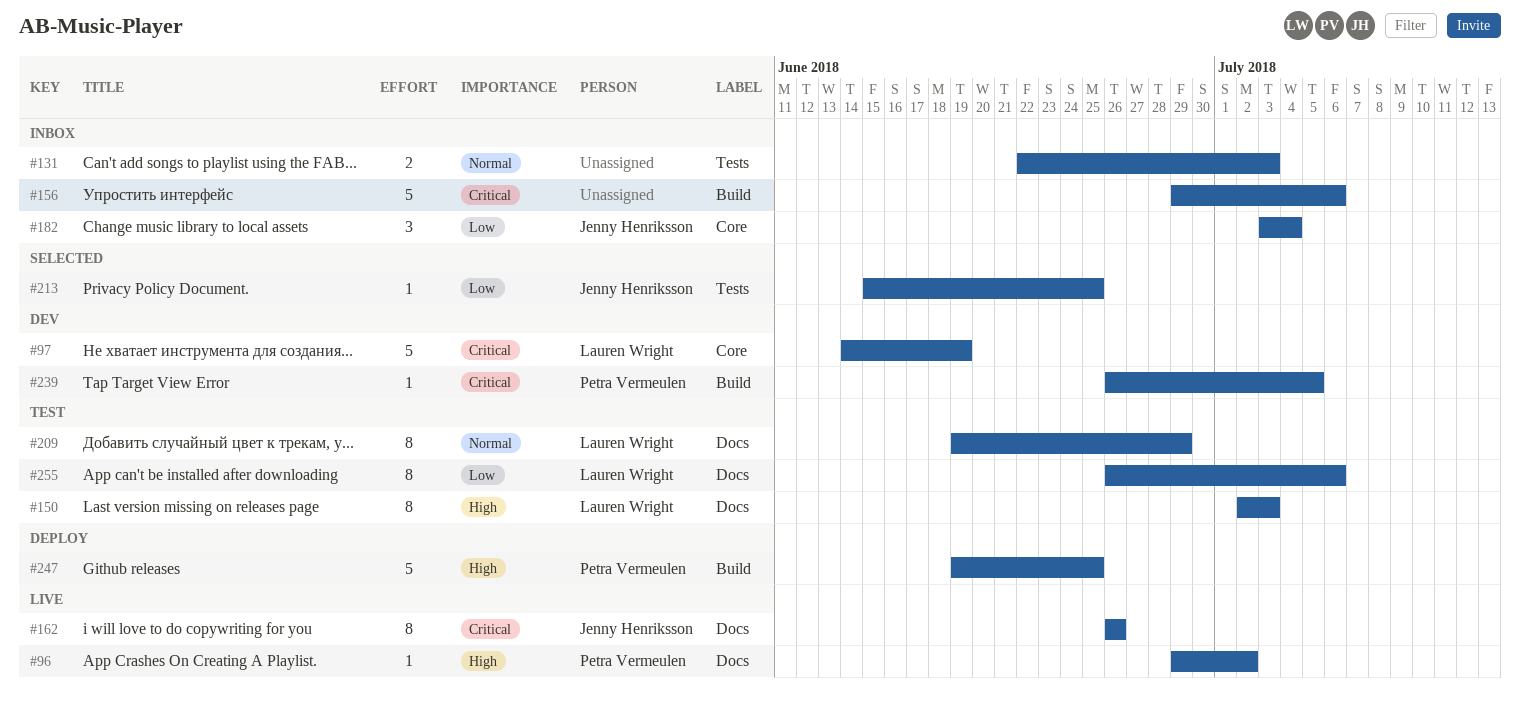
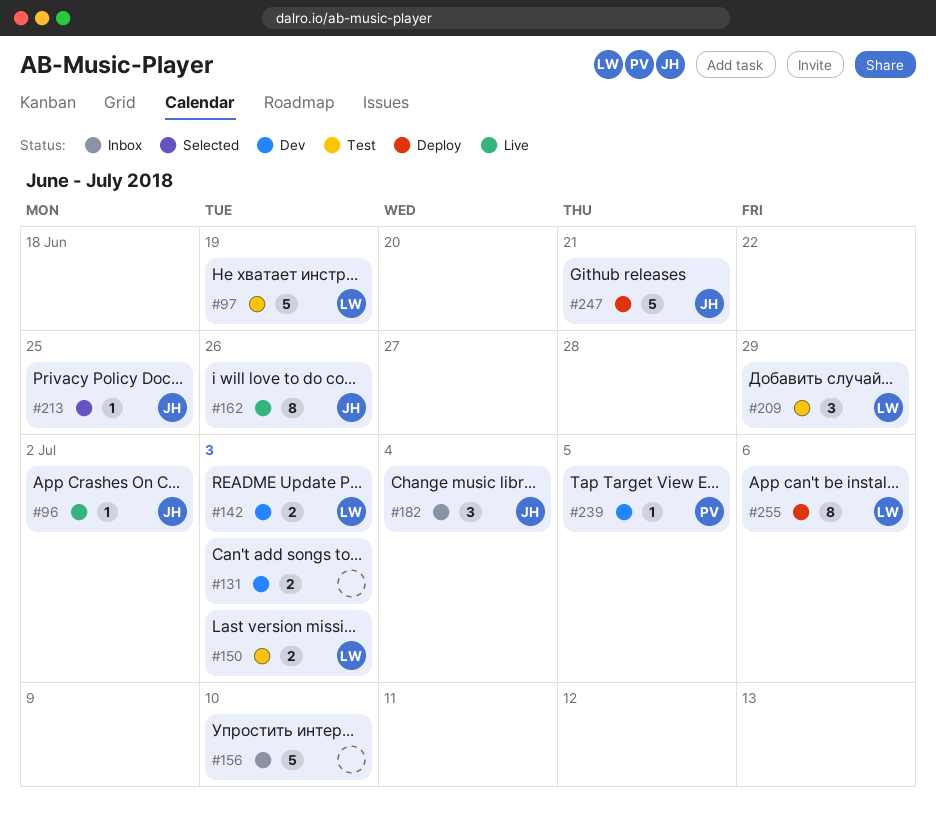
#96, owner: Petra Vermeulen -> Jenny Henriksson
#97, status: Dev -> Test
#131, status: Inbox -> Dev
#142: none -> present
#150, estimate: 8 -> 2
#156, due: Jul 6 -> Jul 10
#209, estimate: 8 -> 3
#247, owner: Petra Vermeulen -> Jenny Henriksson
#247, due: Jun 25 -> Jun 21
#255, status: Test -> Deploy

